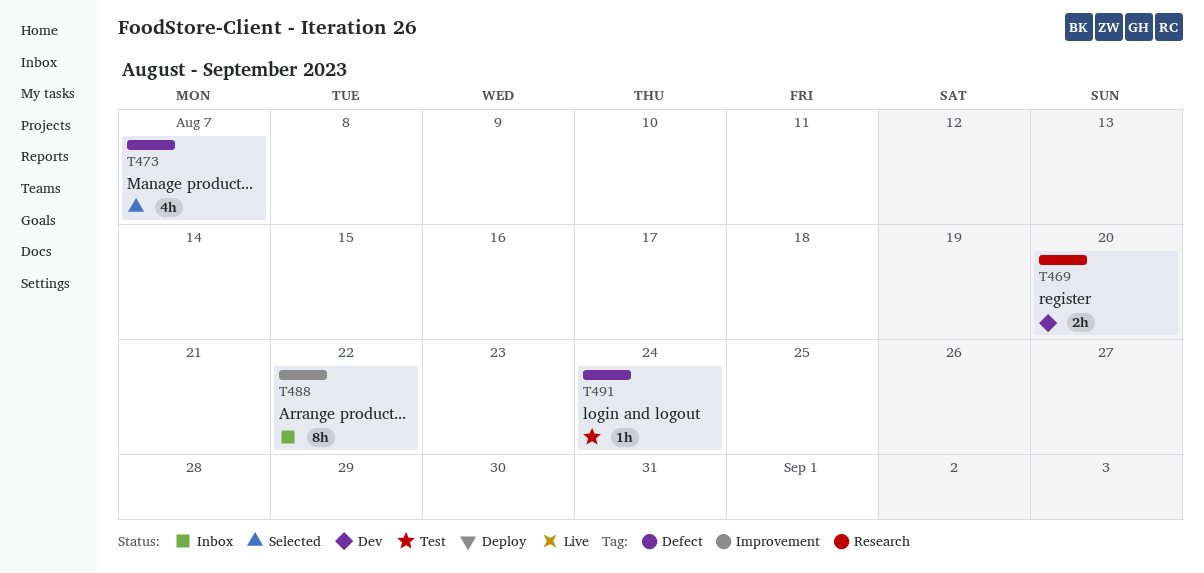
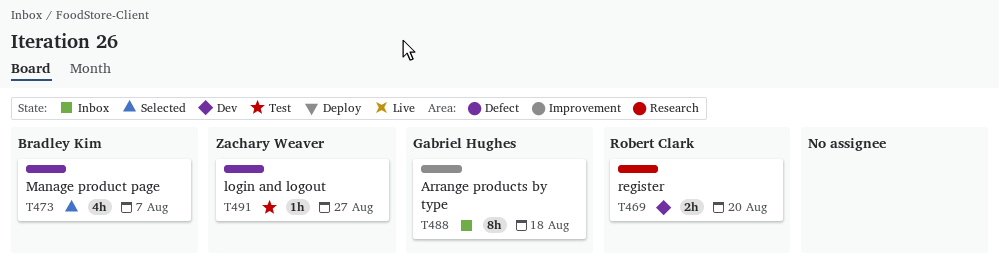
T488, due: Aug 22 -> Aug 18
T491, due: Aug 24 -> Aug 27

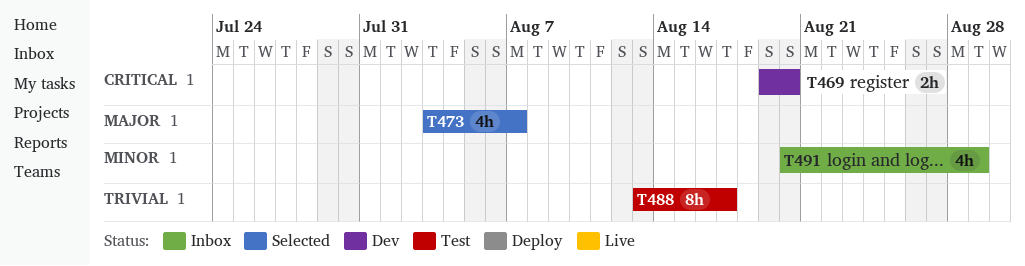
T488, status: Inbox -> Test
T488, due: Aug 18 -> Aug 17
T491, status: Test -> Inbox
T491, estimate: 1h -> 4h
T491, due: Aug 27 -> Aug 29

